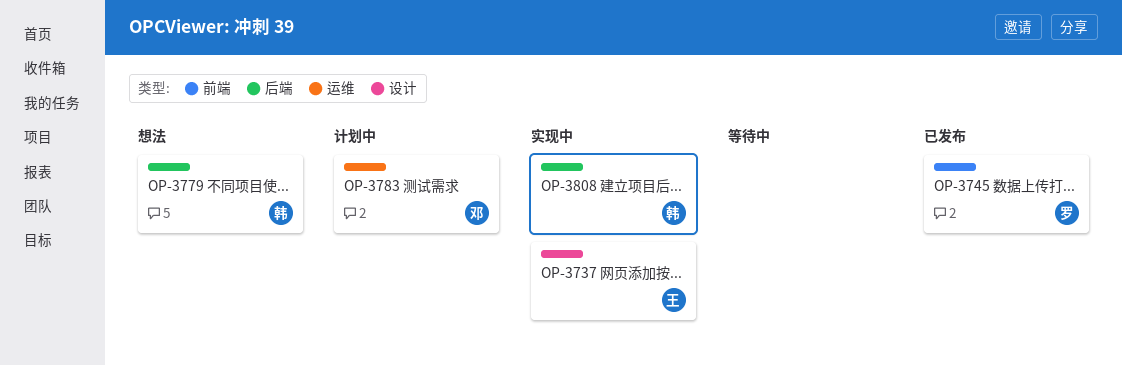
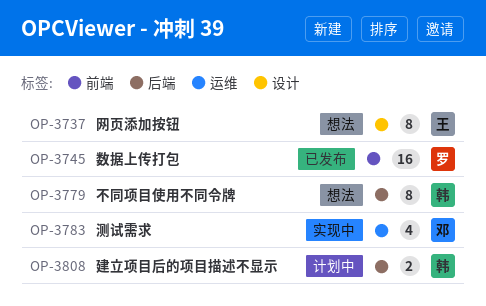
OP-3737, status: 实现中 -> 想法
OP-3783, status: 计划中 -> 实现中
OP-3808, status: 实现中 -> 计划中

